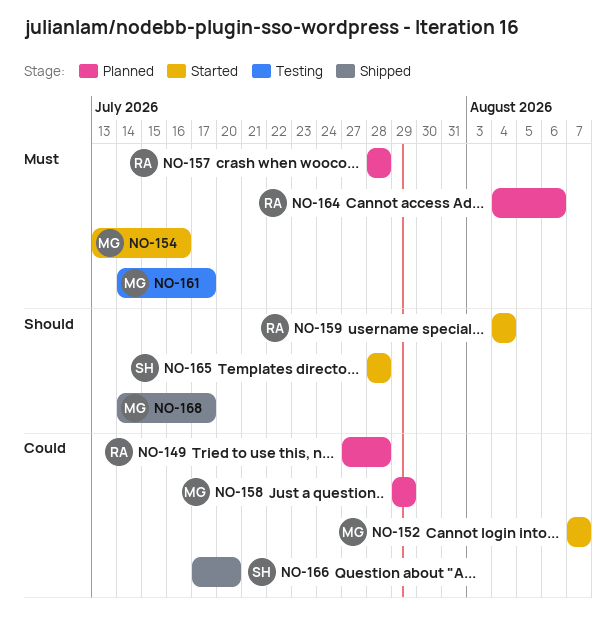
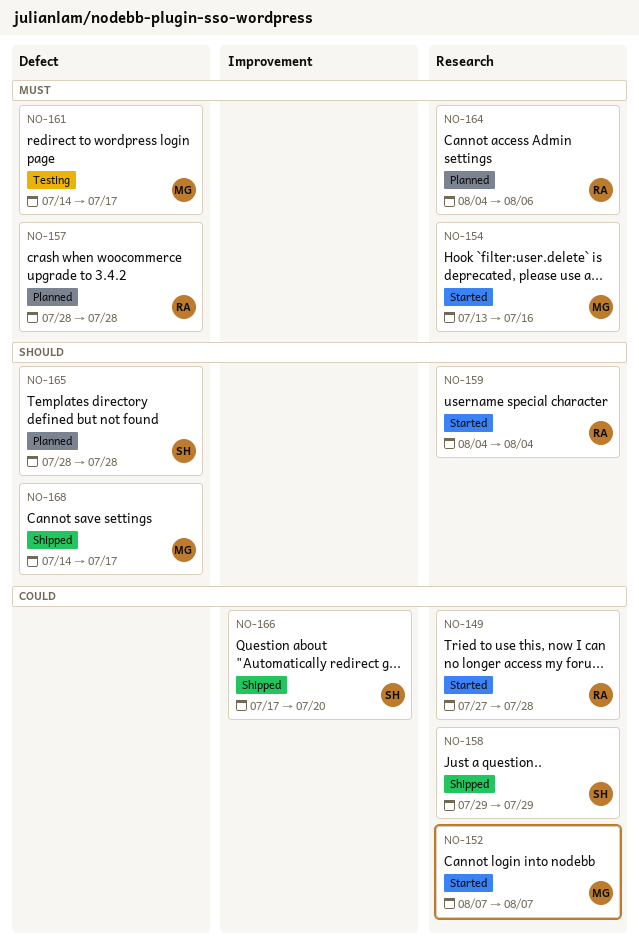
NO-149, status: Planned -> Started
NO-158, status: Planned -> Shipped
NO-158, owner: MG -> SH
NO-165, status: Started -> Planned

